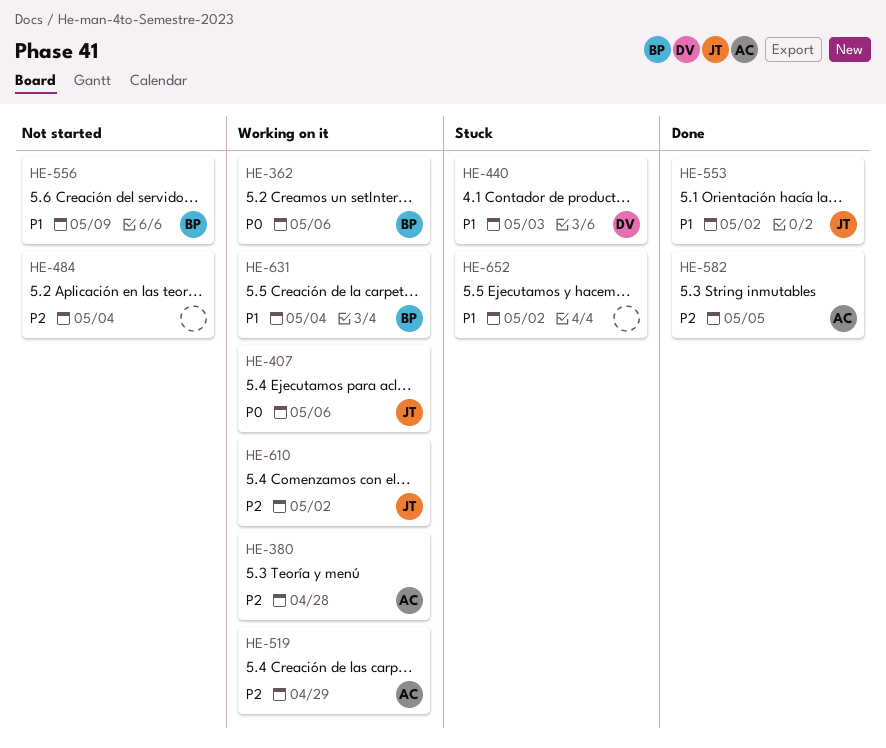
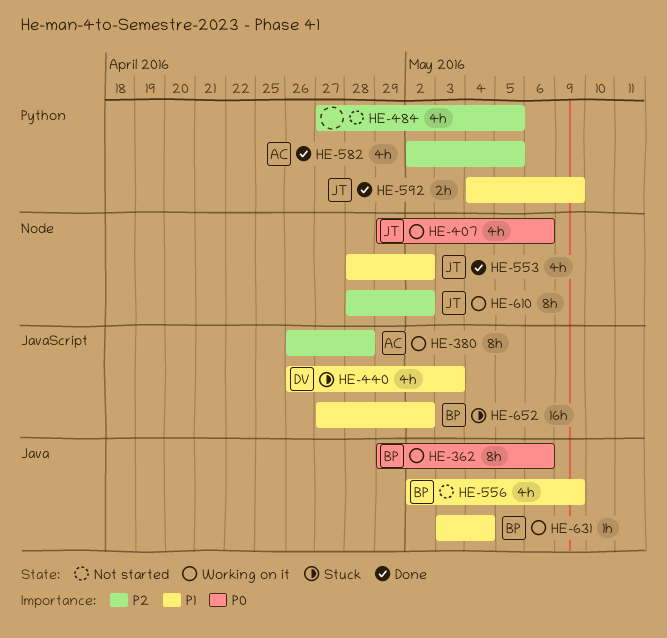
HE-484, due: May 4 -> May 5
HE-519: present -> none
HE-592: none -> present
HE-652, owner: none -> BP

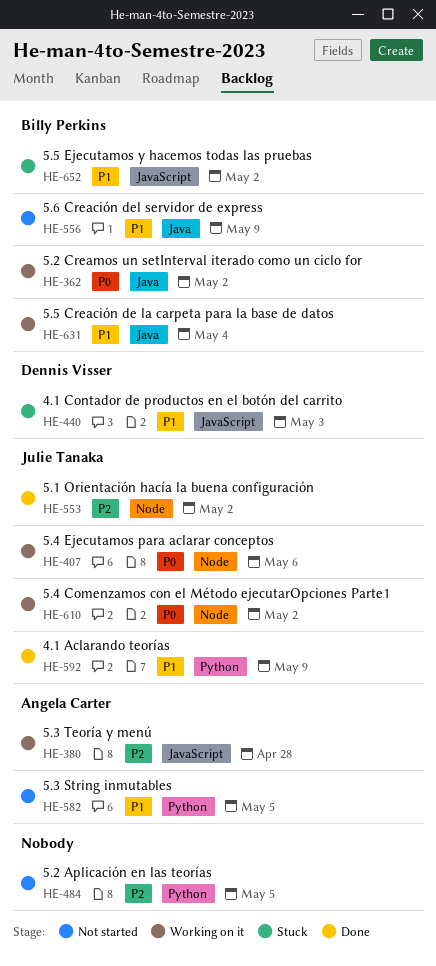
HE-362, due: May 6 -> May 2
HE-553, priority: P1 -> P2
HE-582, status: Done -> Not started
HE-582, priority: P2 -> P1
HE-610, priority: P2 -> P0

